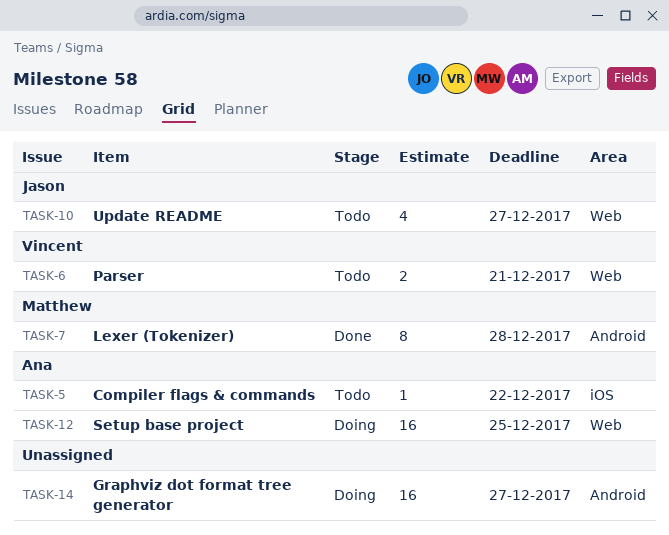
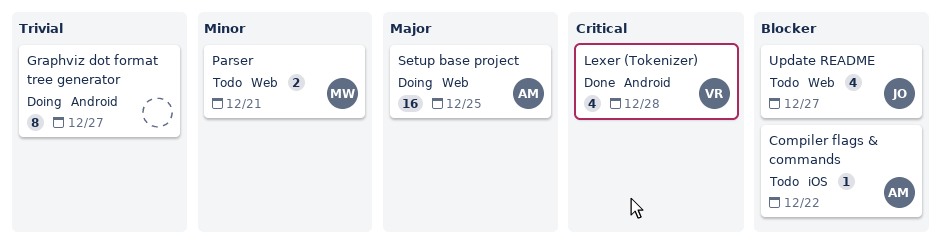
Graphviz dot format tree generator, estimate: 16 -> 8
Lexer (Tokenizer), owner: Matthew -> Vincent
Lexer (Tokenizer), estimate: 8 -> 4
Parser, owner: Vincent -> Matthew

